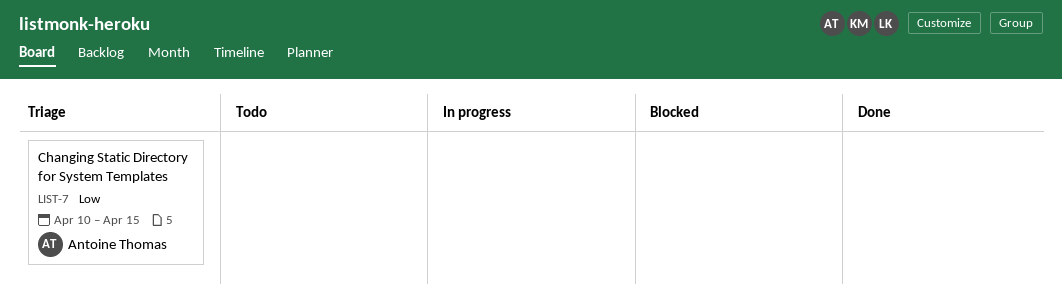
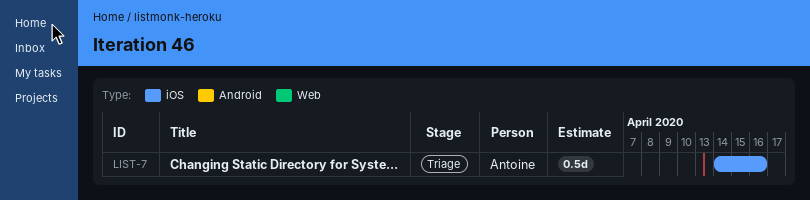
LIST-7, start: Apr 10 -> Apr 14
LIST-7, due: Apr 15 -> Apr 16

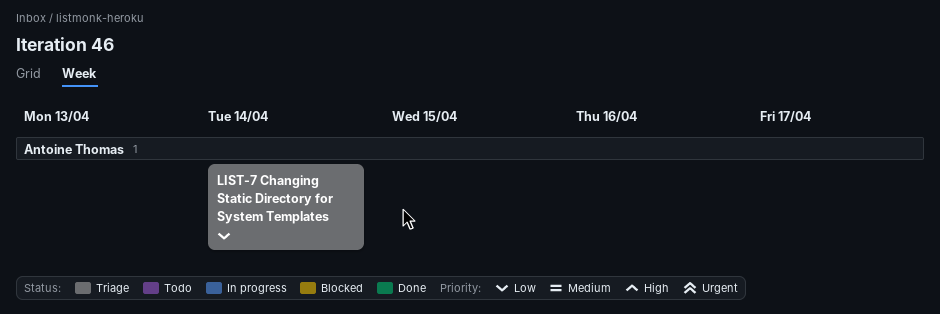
LIST-7, due: Apr 16 -> Apr 14

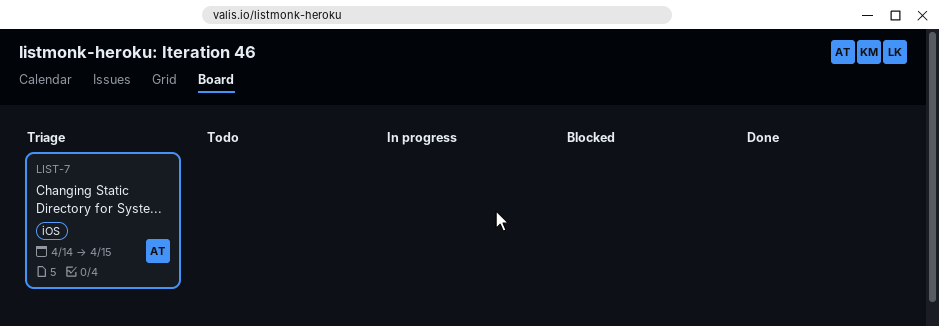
LIST-7, due: Apr 14 -> Apr 15

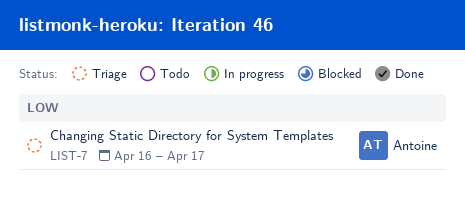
LIST-7, start: Apr 14 -> Apr 16
LIST-7, due: Apr 15 -> Apr 17

